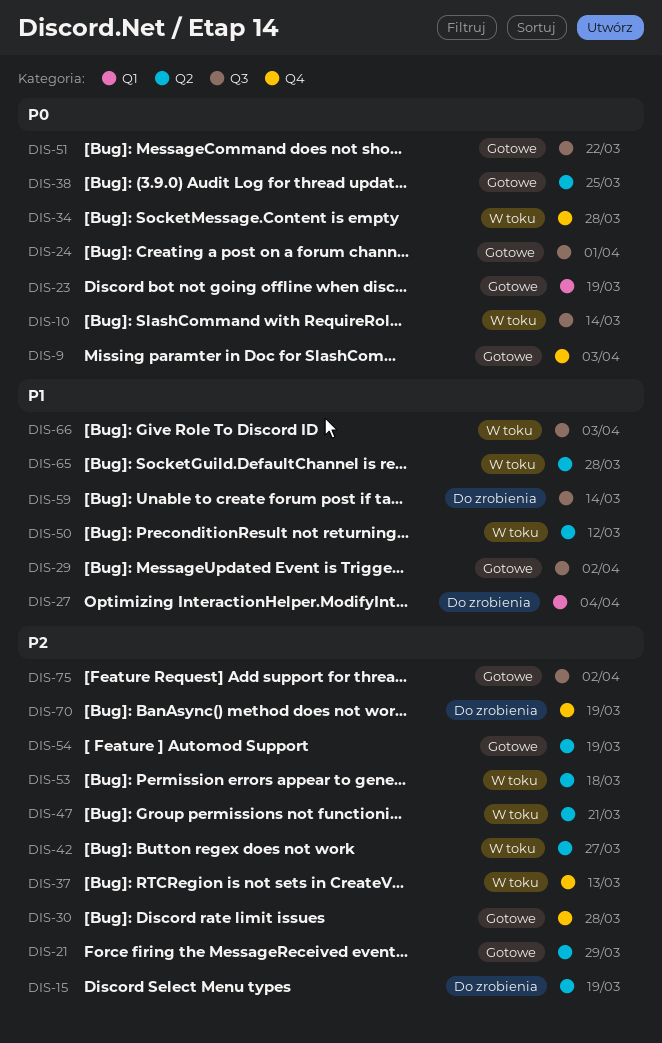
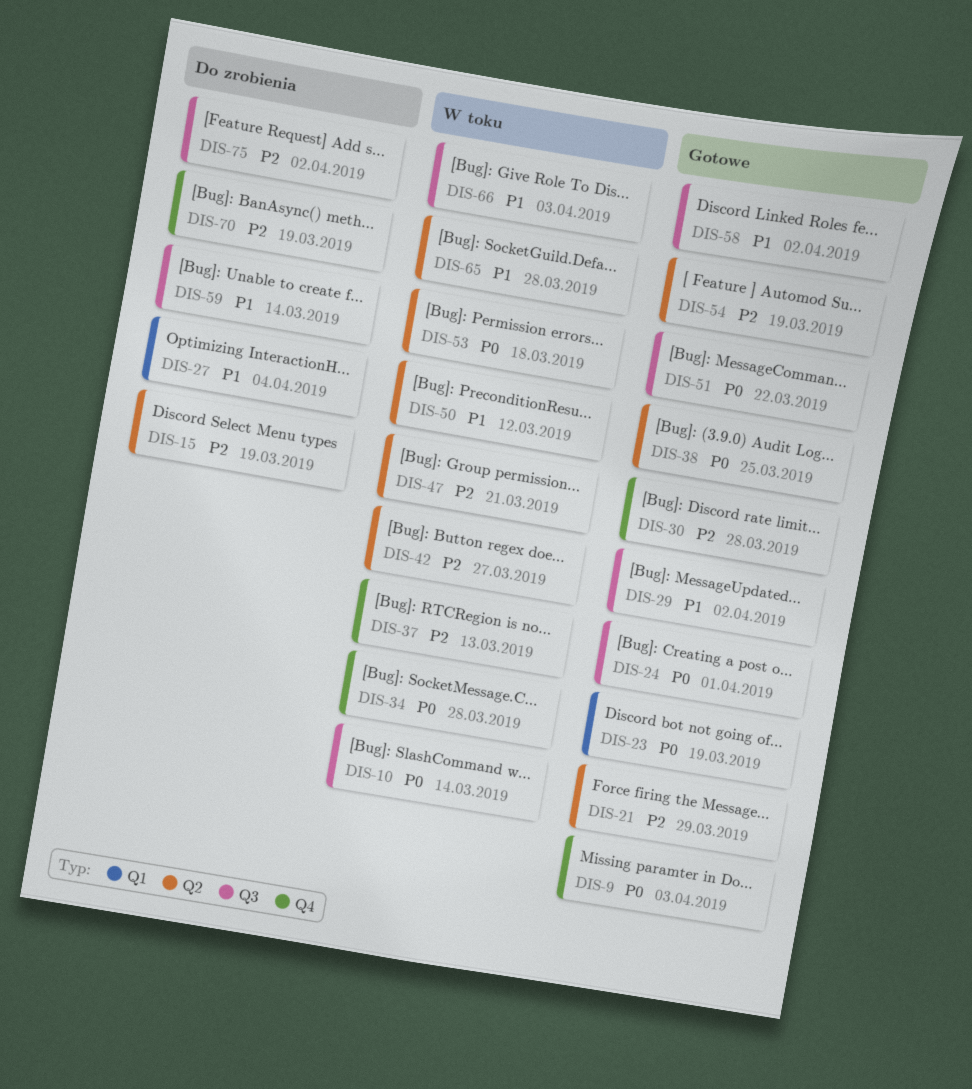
DIS-53, priority: P2 -> P0
DIS-58: none -> present
DIS-75, status: Gotowe -> Do zrobienia

